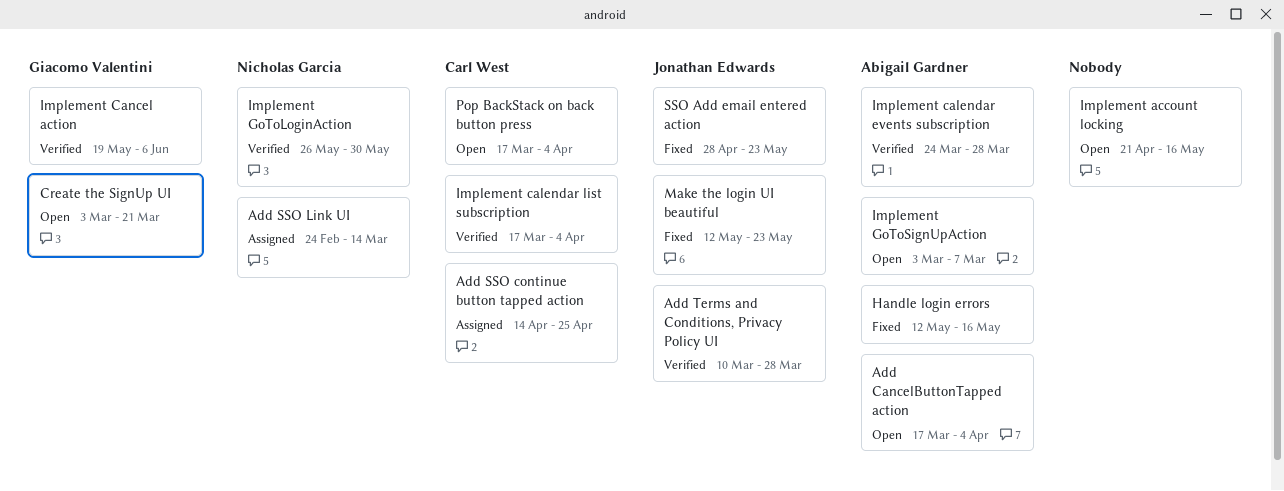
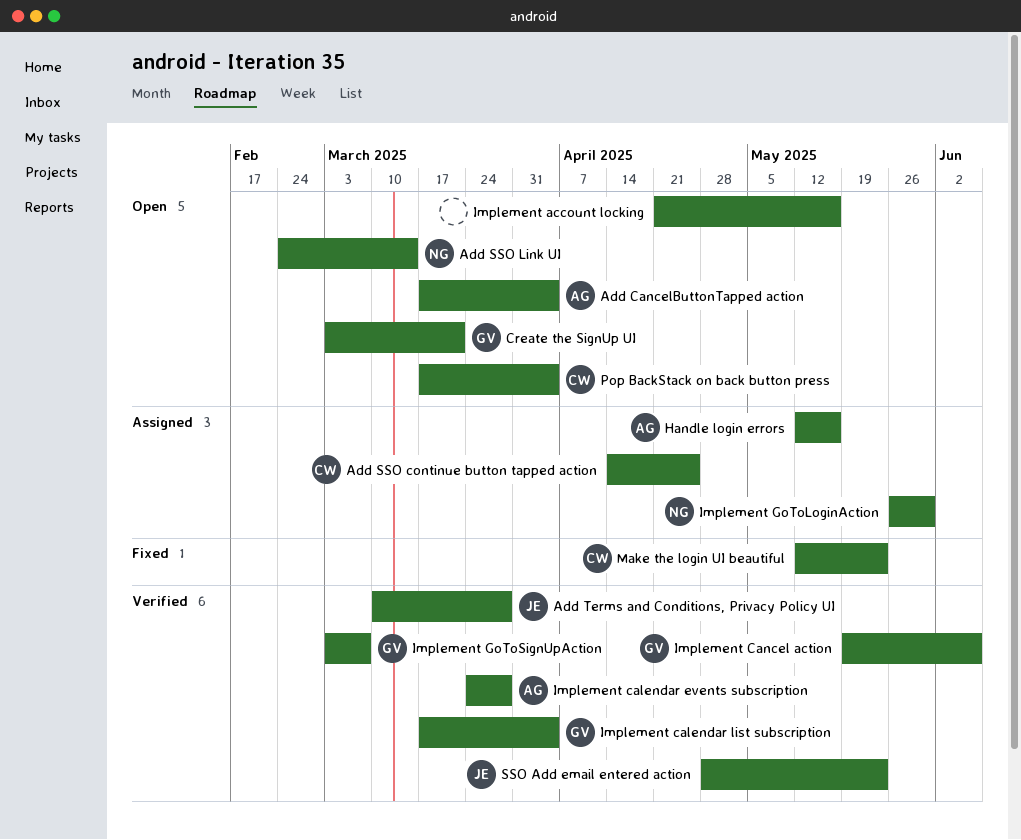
Add SSO Link UI, status: Assigned -> Open
Handle login errors, status: Fixed -> Assigned
Implement calendar list subscription, owner: Carl West -> Giacomo Valentini
Implement GoToLoginAction, status: Verified -> Assigned
Implement GoToSignUpAction, status: Open -> Verified
Implement GoToSignUpAction, owner: Abigail Gardner -> Giacomo Valentini
Make the login UI beautiful, owner: Jonathan Edwards -> Carl West
SSO Add email entered action, status: Fixed -> Verified

